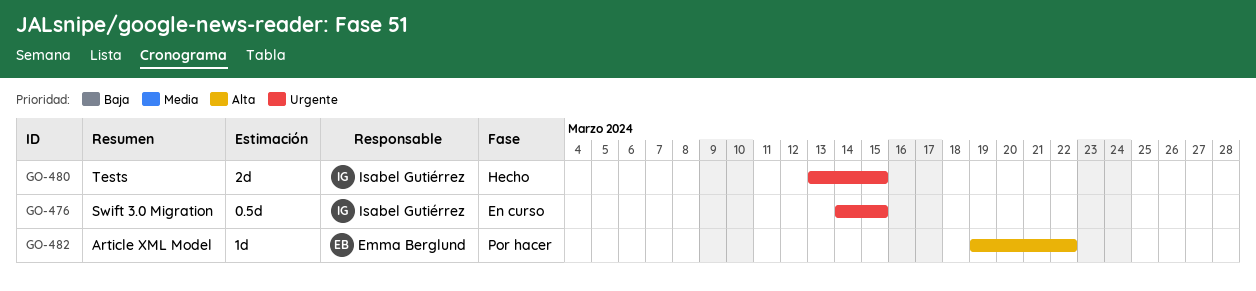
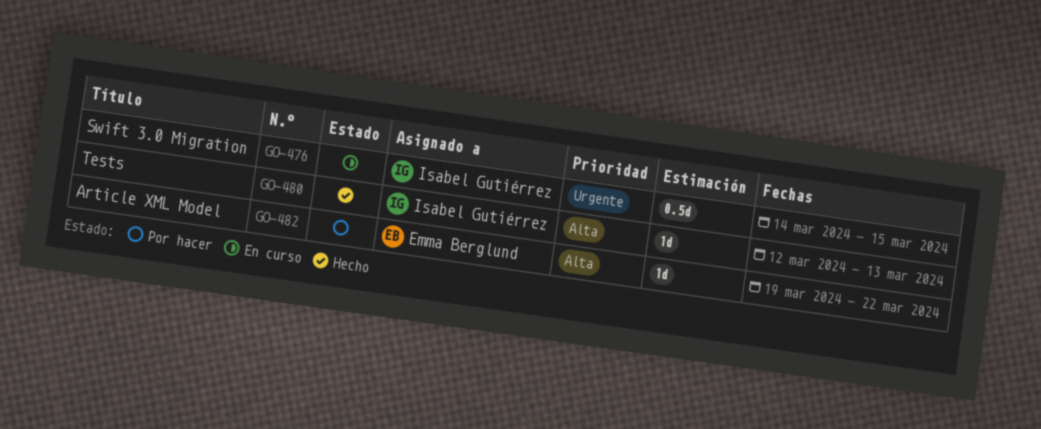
GO-480, priority: Urgente -> Alta
GO-480, estimate: 2d -> 1d
GO-480, start: Mar 13 -> Mar 12
GO-480, due: Mar 15 -> Mar 13

